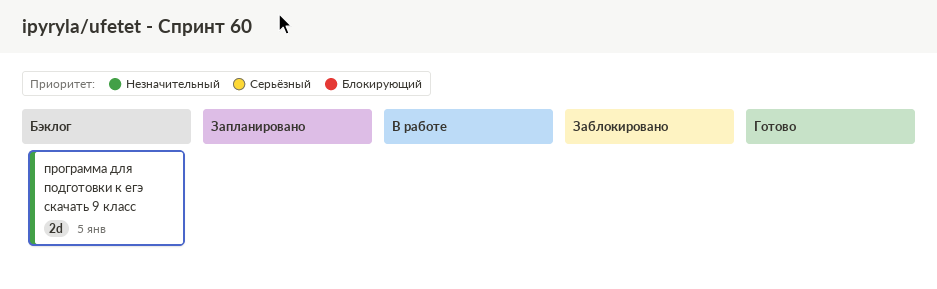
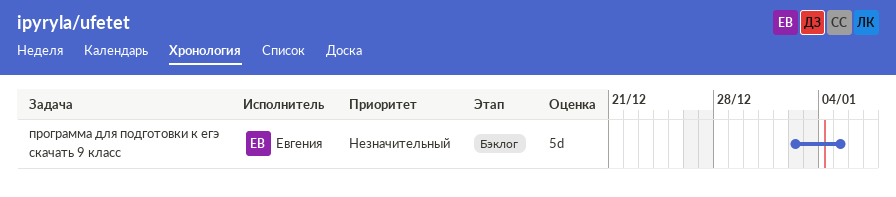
программа для подготовки к егэ скачать 9 класс, estimate: 2d -> 5d

